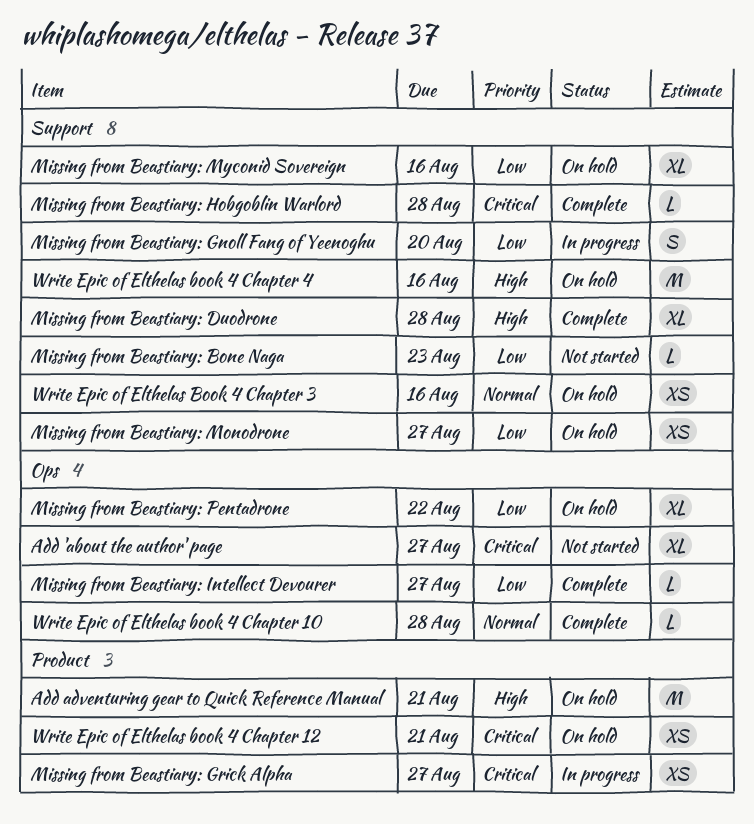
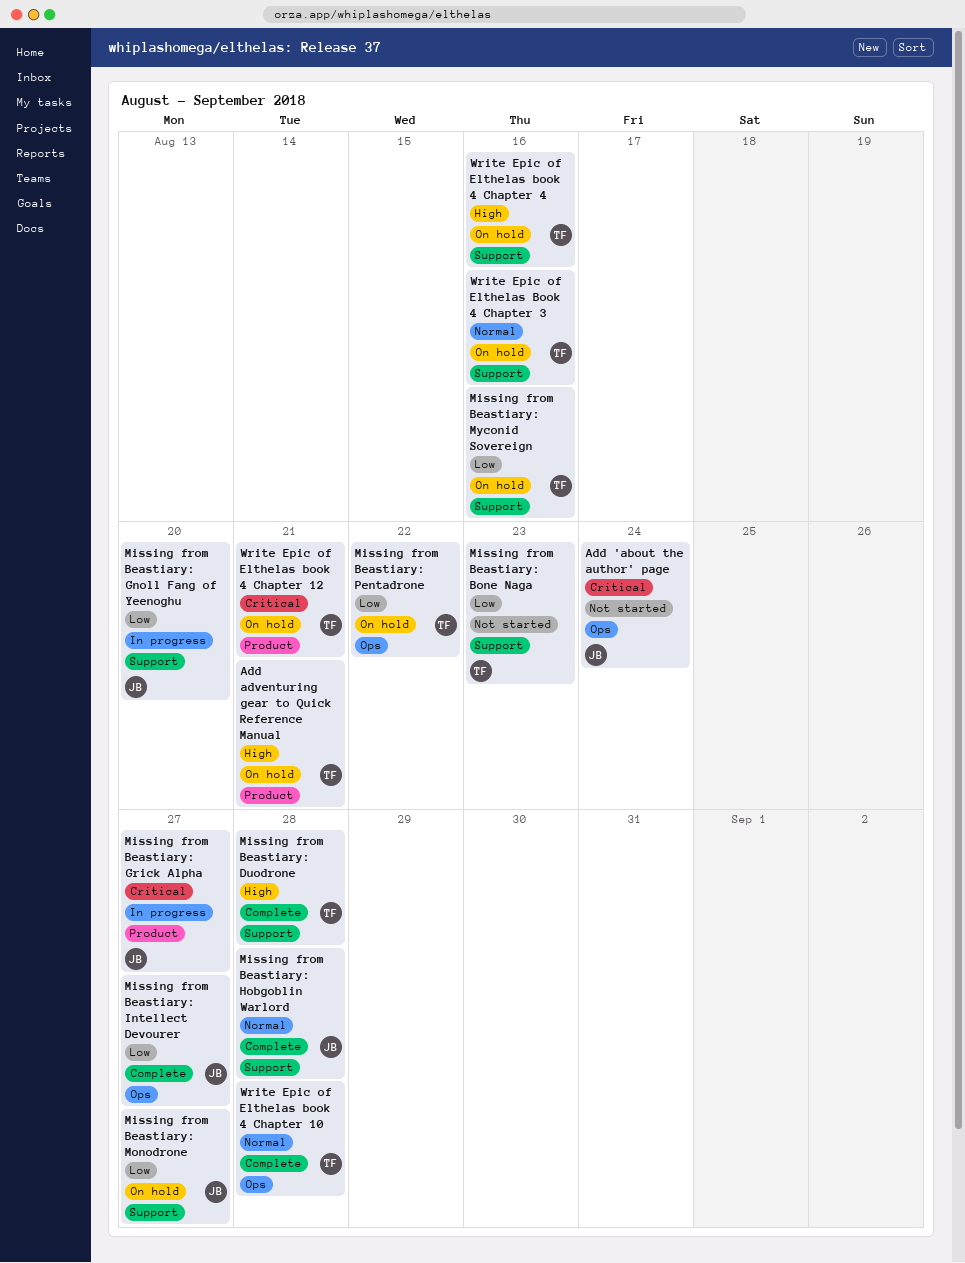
Add 'about the author' page, due: Aug 27 -> Aug 24
Missing from Beastiary: Hobgoblin Warlord, priority: Critical -> Normal

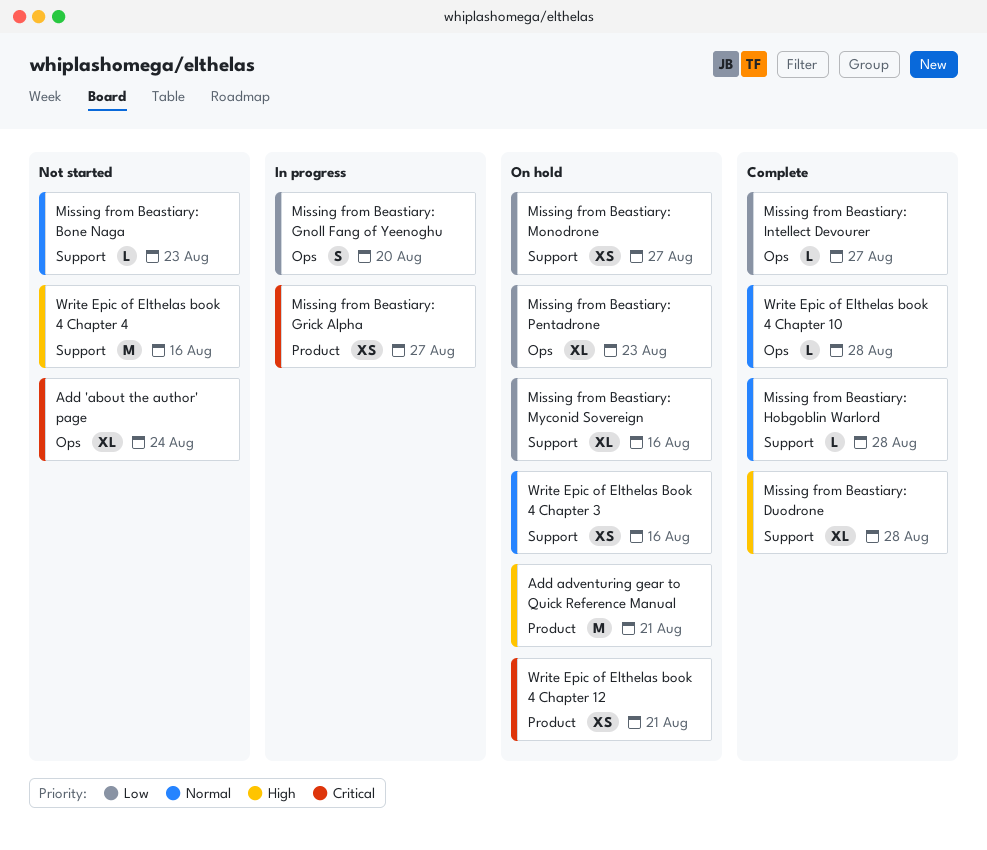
Missing from Beastiary: Bone Naga, priority: Low -> Normal
Missing from Beastiary: Gnoll Fang of Yeenoghu, label: Support -> Ops
Missing from Beastiary: Pentadrone, due: Aug 22 -> Aug 23
Write Epic of Elthelas book 4 Chapter 4, status: On hold -> Not started

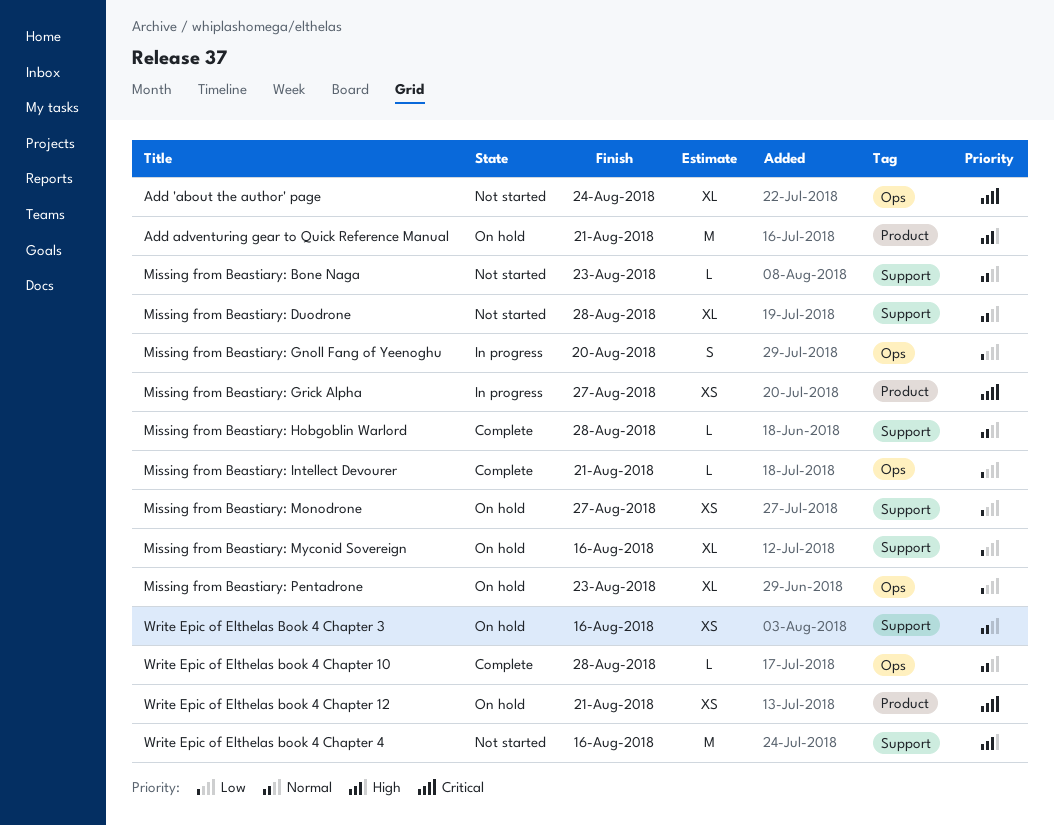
Missing from Beastiary: Duodrone, status: Complete -> Not started
Missing from Beastiary: Duodrone, priority: High -> Normal
Missing from Beastiary: Intellect Devourer, due: Aug 27 -> Aug 21

